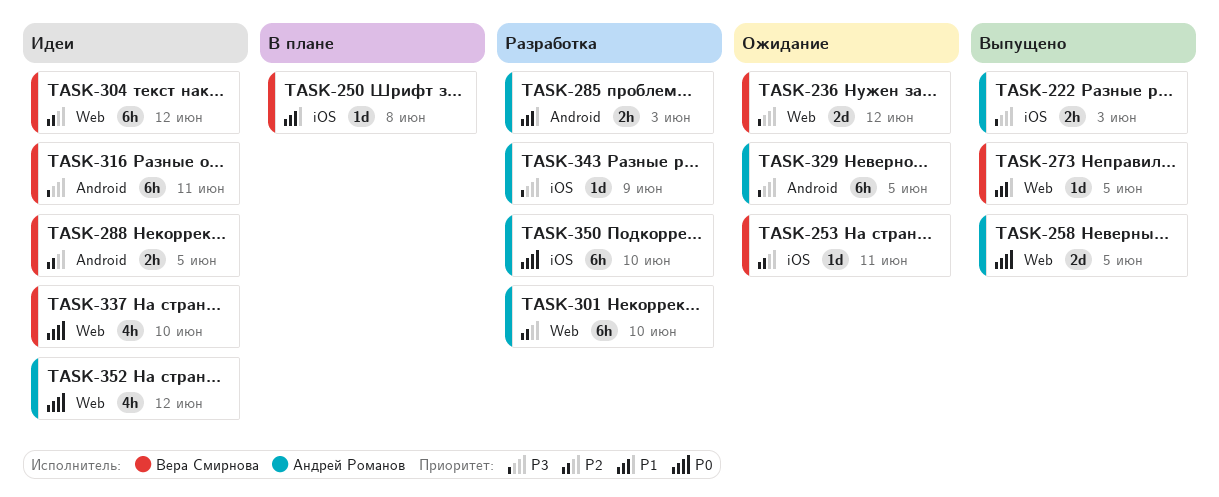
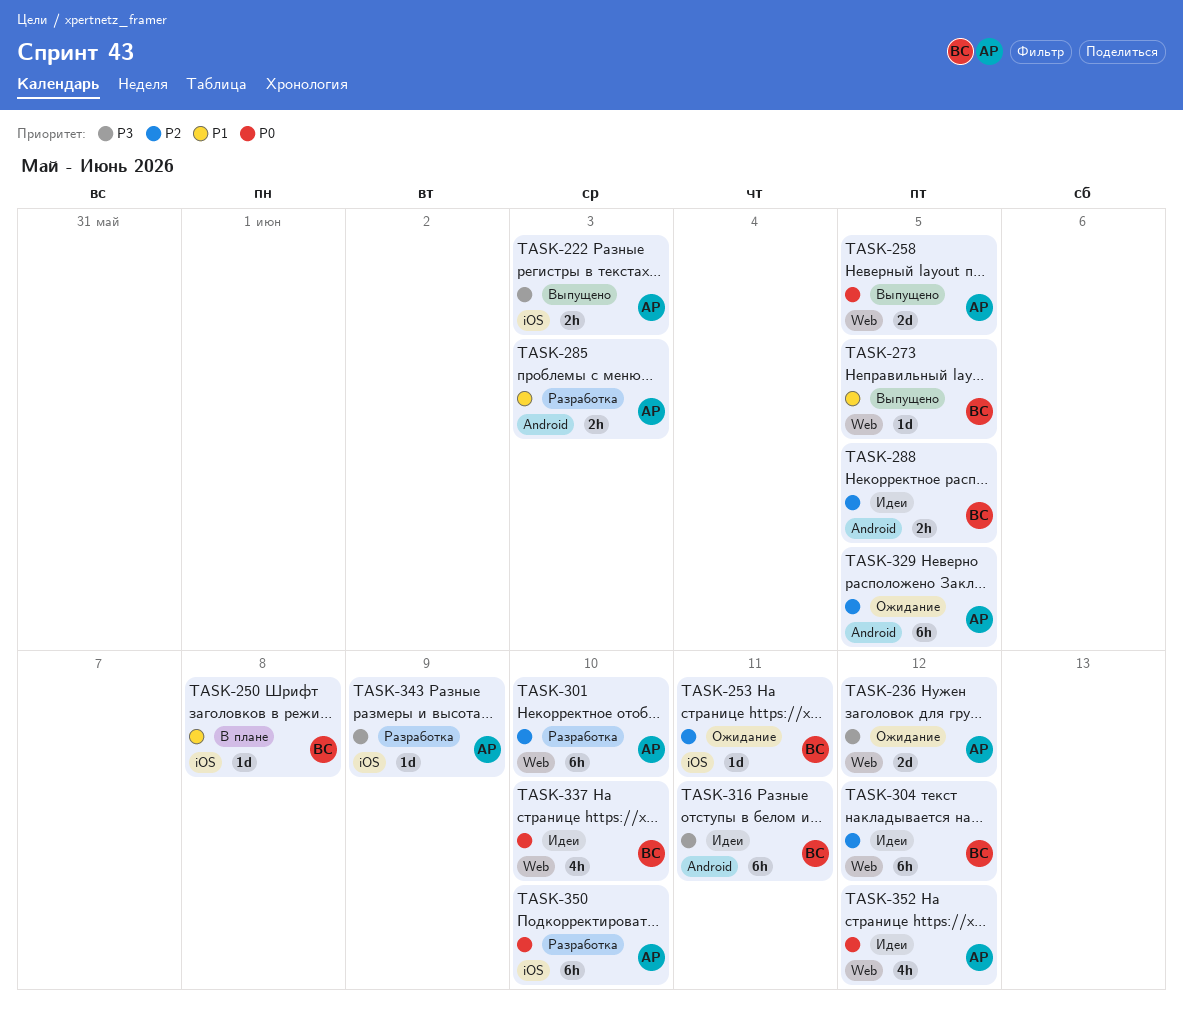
TASK-236, owner: Вера Смирнова -> Андрей Романов
TASK-329, priority: P3 -> P2

